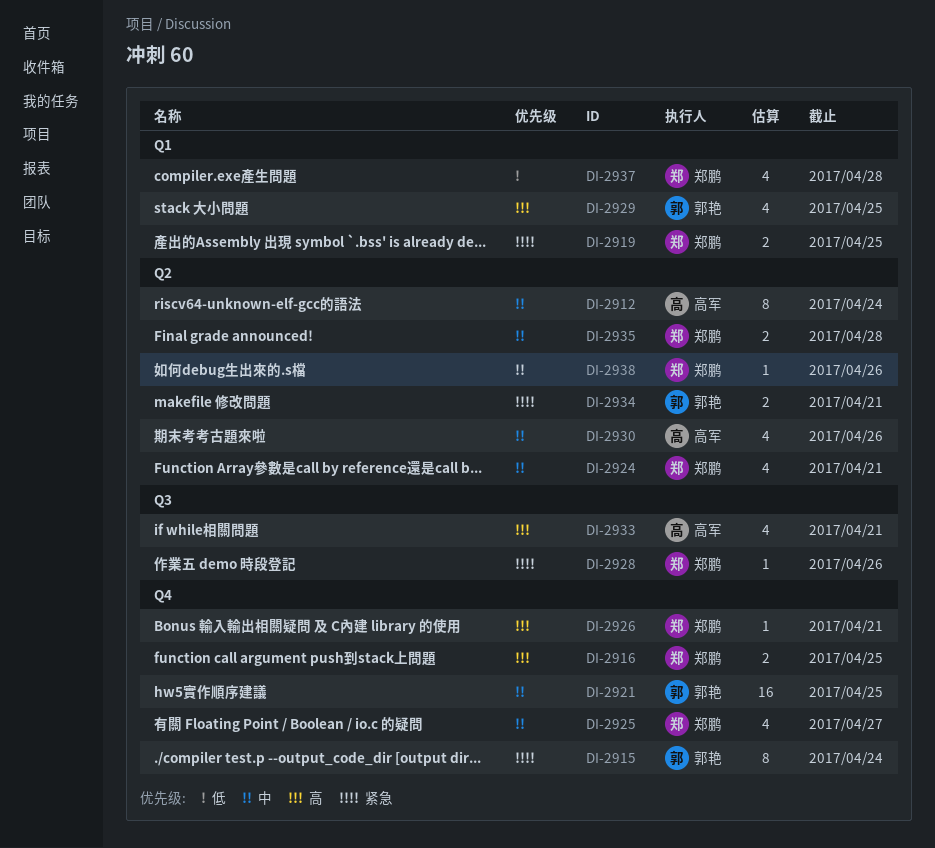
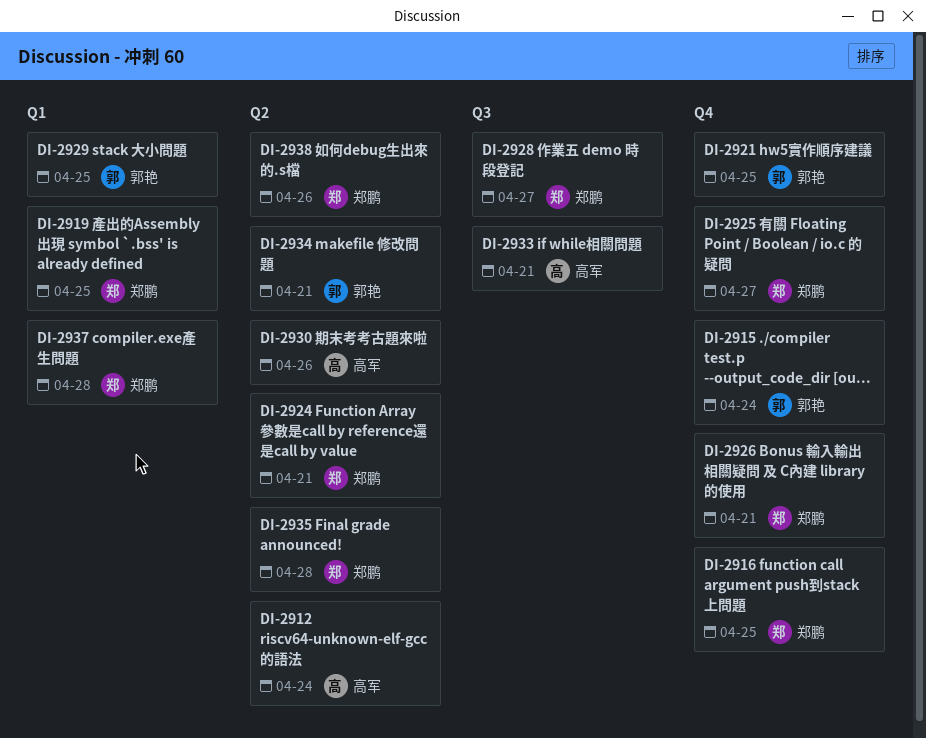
DI-2928, due: Apr 26 -> Apr 27

